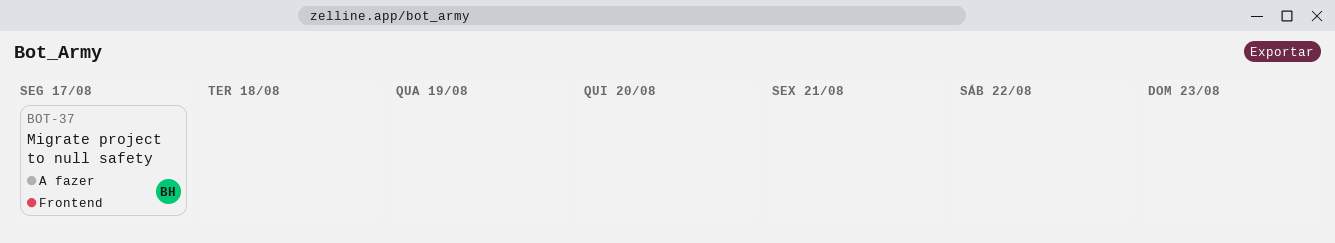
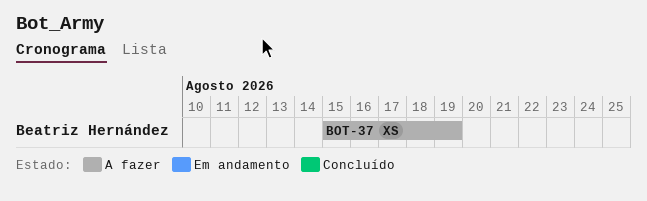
BOT-37, due: Aug 17 -> Aug 19

